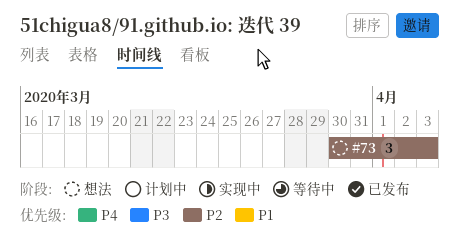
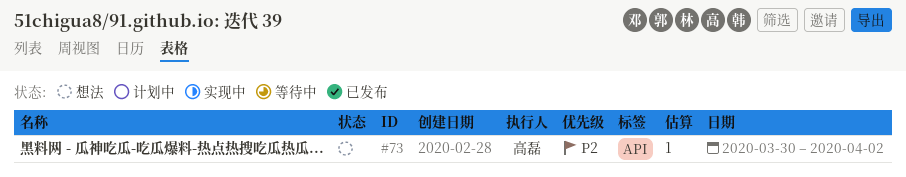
#73, estimate: 3 -> 1
#73, due: Apr 3 -> Apr 2

